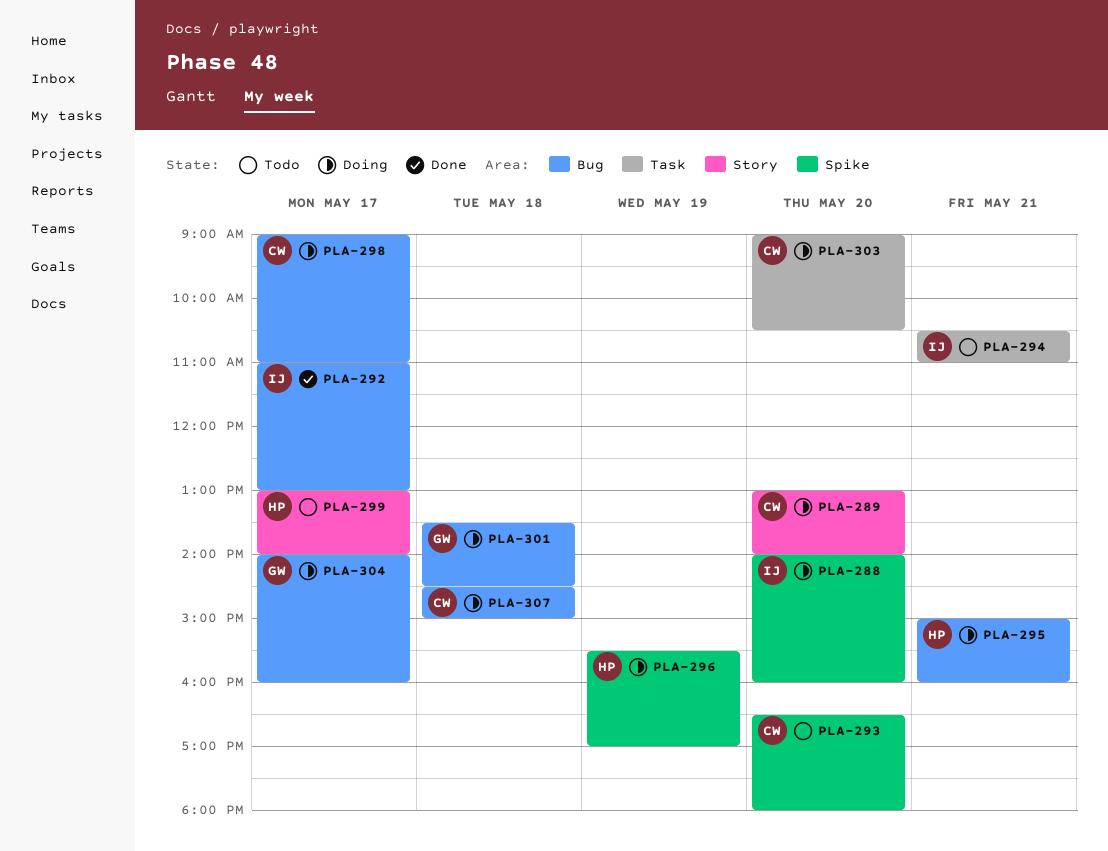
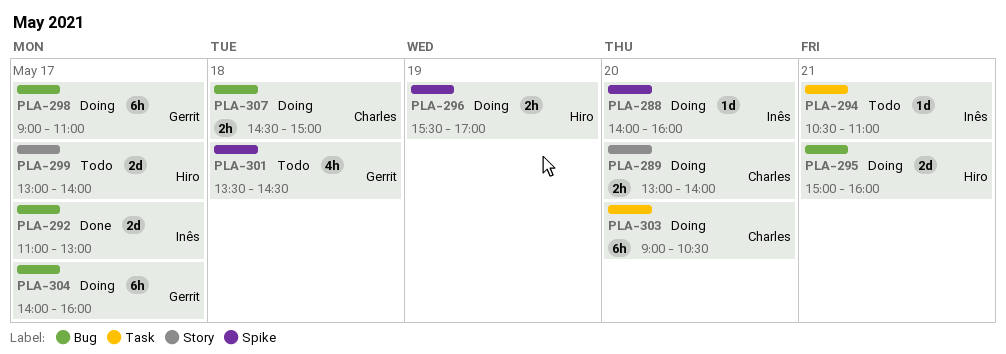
PLA-293: present -> none
PLA-298, owner: Charles -> Gerrit
PLA-301, status: Doing -> Todo
PLA-301, label: Bug -> Spike

